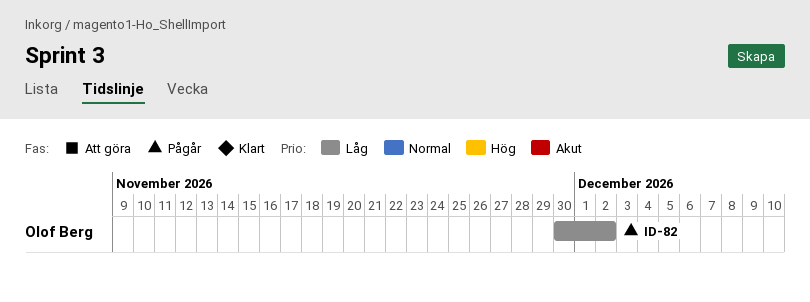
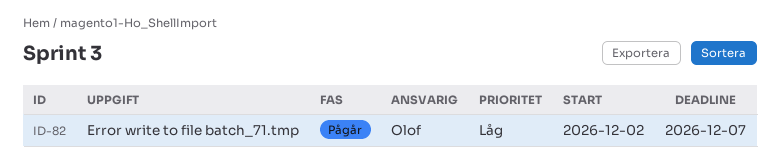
ID-82, start: Nov 30 -> Dec 2
ID-82, due: Dec 2 -> Dec 7

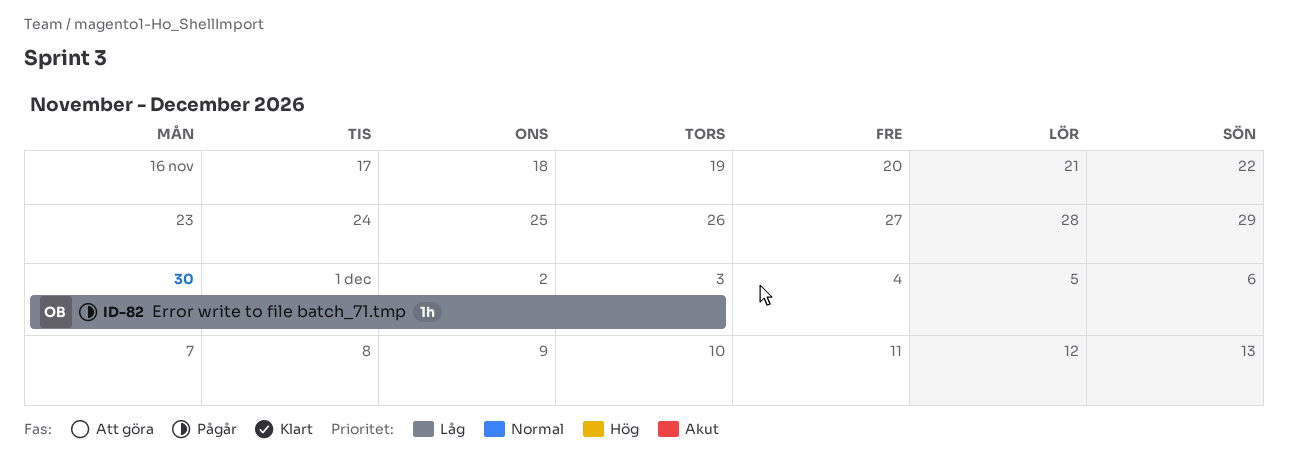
ID-82, start: Dec 2 -> Nov 30
ID-82, due: Dec 7 -> Dec 3

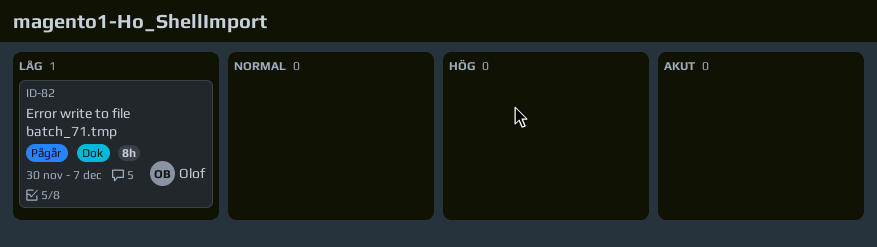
ID-82, estimate: 1h -> 8h
ID-82, due: Dec 3 -> Dec 7

